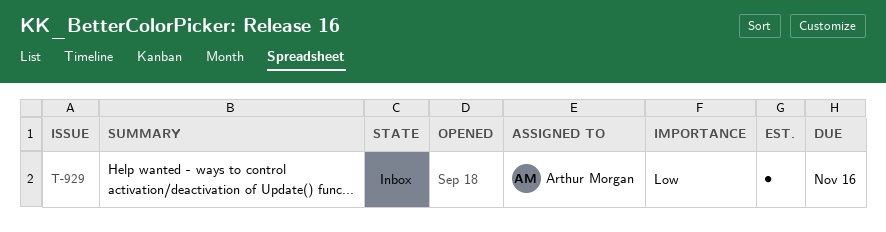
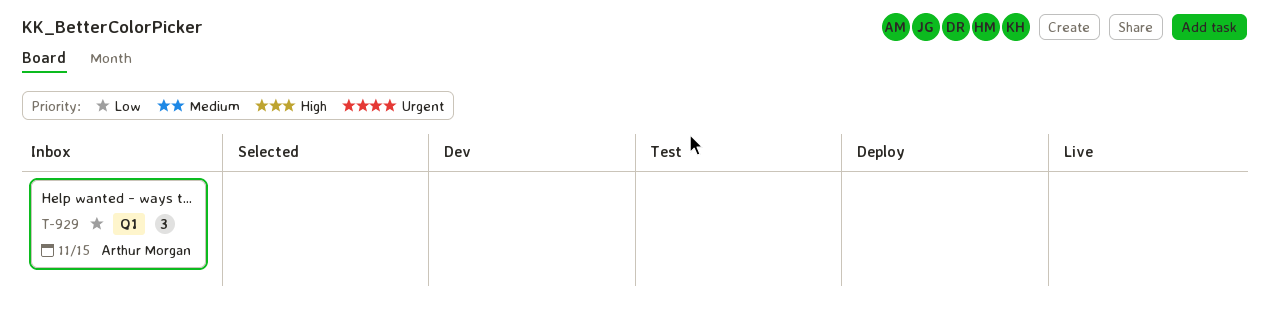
T-929, estimate: 1 -> 3
T-929, due: Nov 16 -> Nov 15

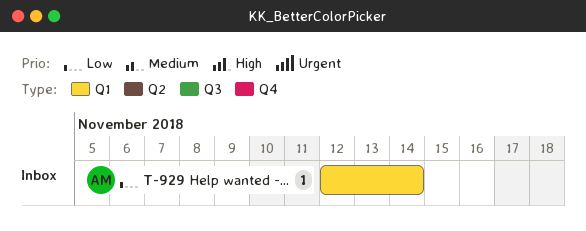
T-929, estimate: 3 -> 1
T-929, due: Nov 15 -> Nov 14

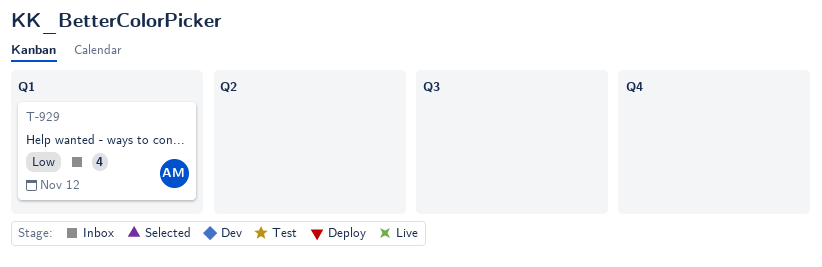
T-929, estimate: 1 -> 4
T-929, due: Nov 14 -> Nov 12

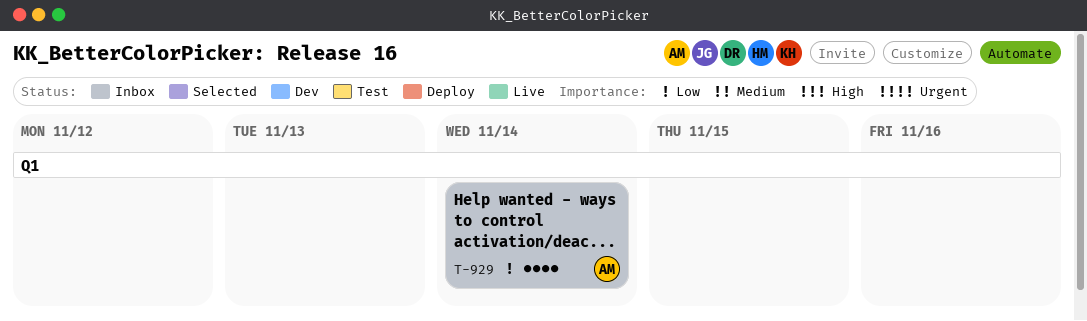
T-929, due: Nov 12 -> Nov 14

